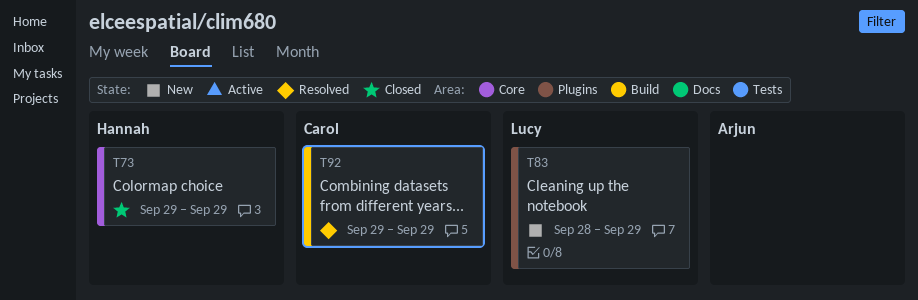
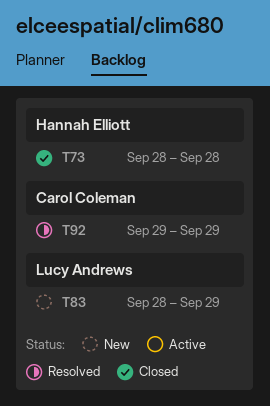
T73, start: Sep 29 -> Sep 28
T73, due: Sep 29 -> Sep 28

